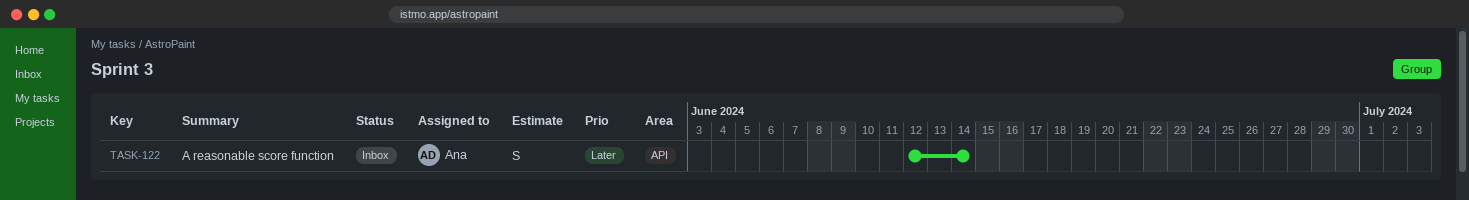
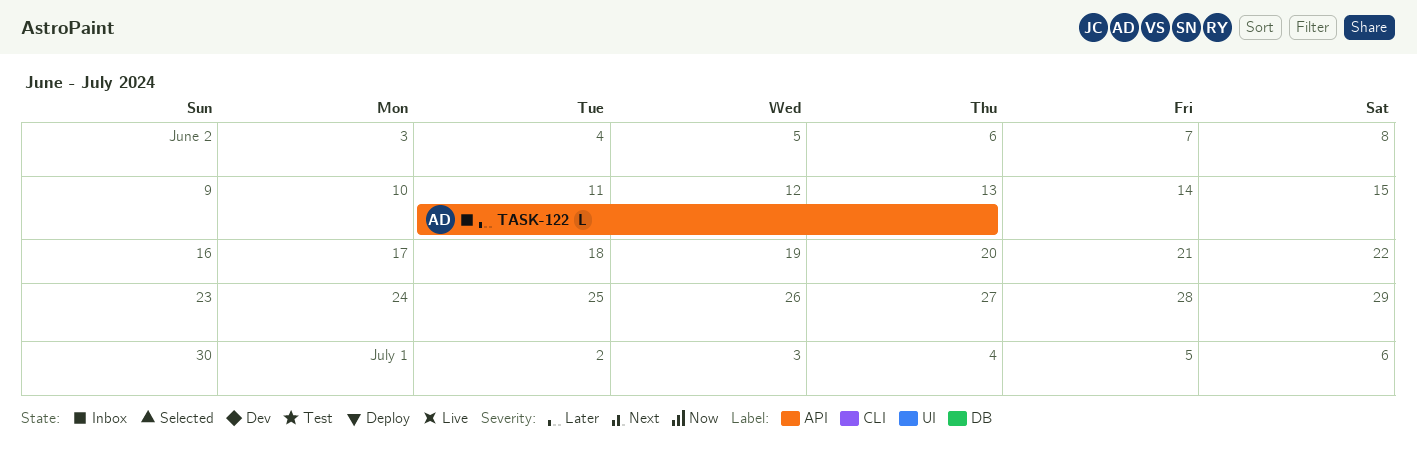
TASK-122, estimate: S -> L
TASK-122, start: Jun 12 -> Jun 11
TASK-122, due: Jun 14 -> Jun 13

